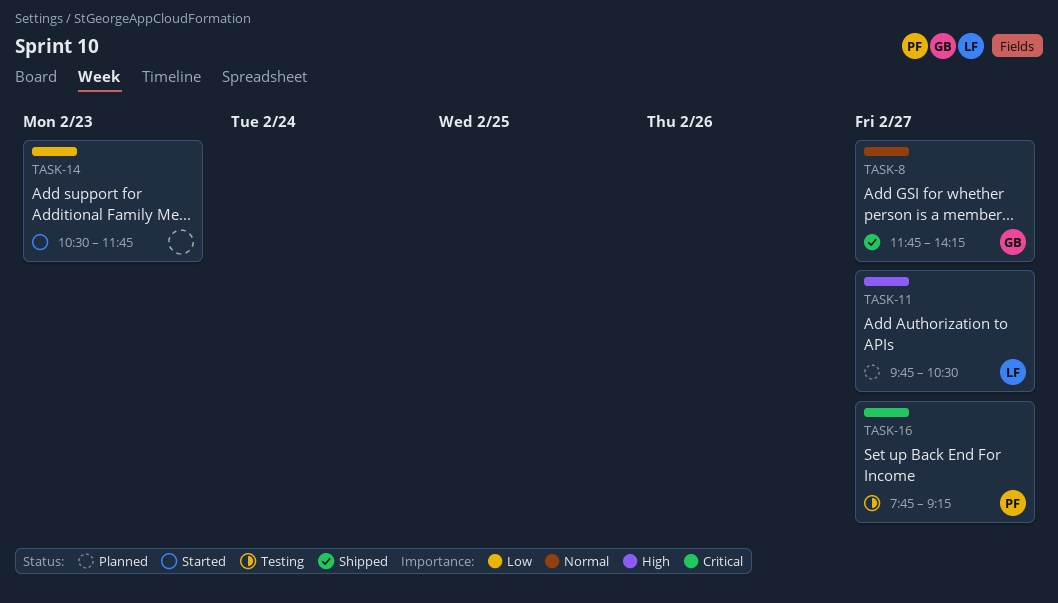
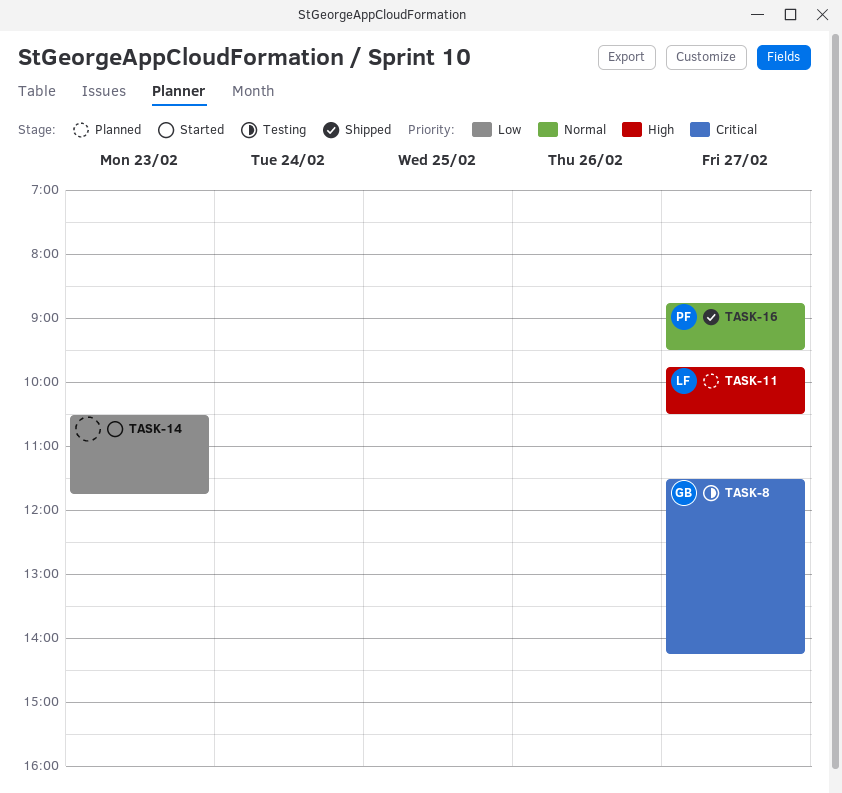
TASK-8, status: Shipped -> Testing
TASK-8, priority: Normal -> Critical
TASK-8, begins: 11:45 -> 11:30
TASK-16, status: Testing -> Shipped
TASK-16, priority: Critical -> Normal
TASK-16, begins: 07:45 -> 08:45
TASK-16, ends: 09:15 -> 09:30

